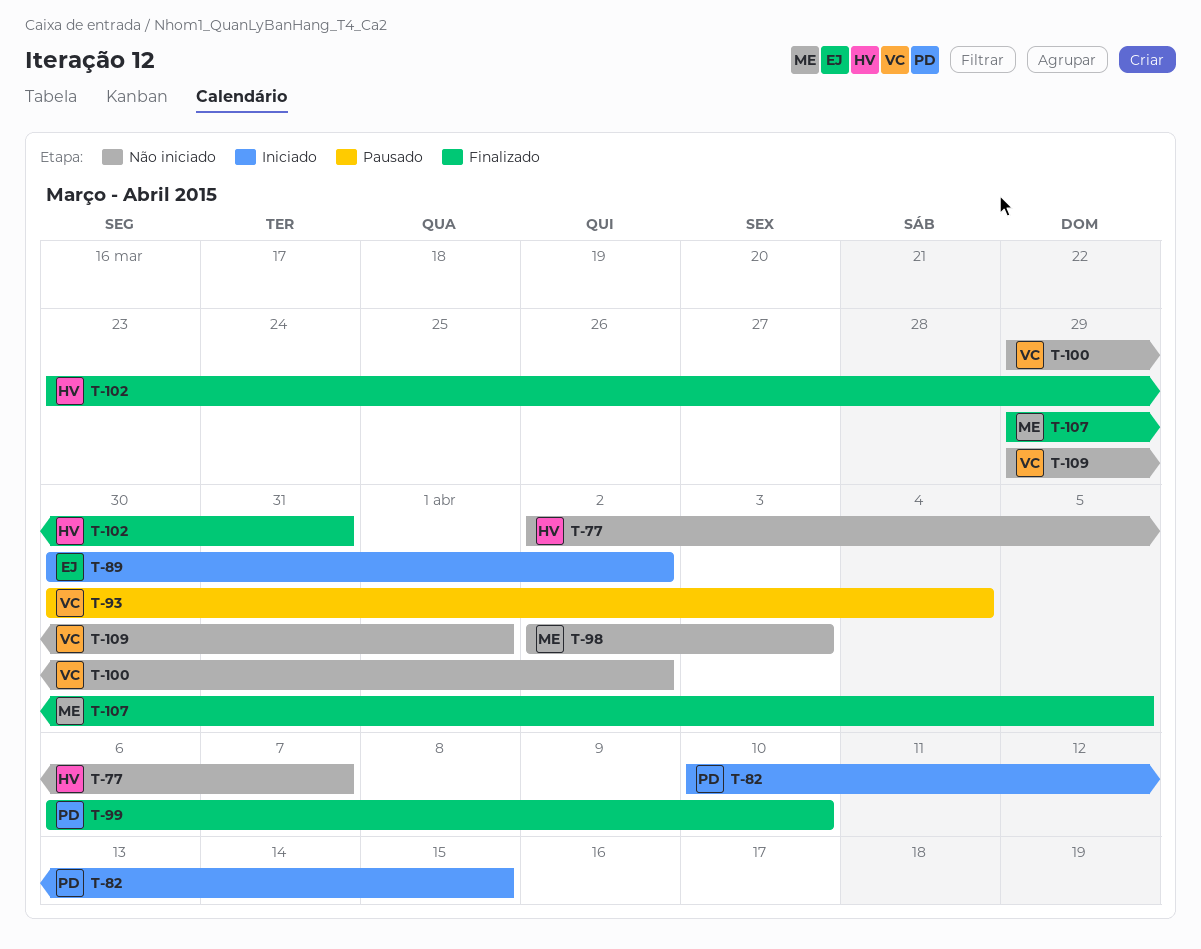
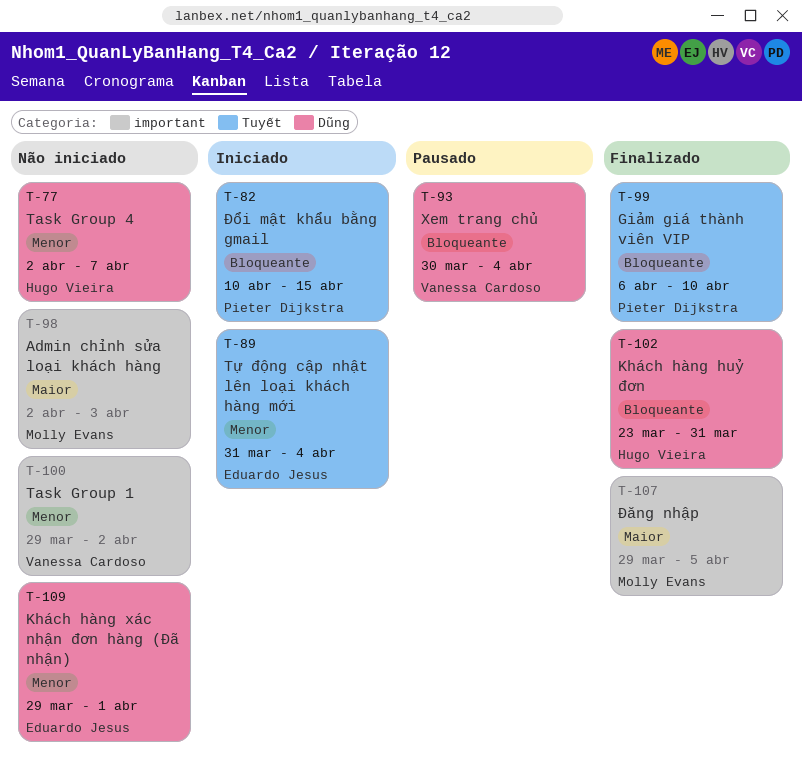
T-89, start: Mar 30 -> Mar 31
T-89, due: Apr 2 -> Apr 4
T-109, owner: Vanessa Cardoso -> Eduardo Jesus

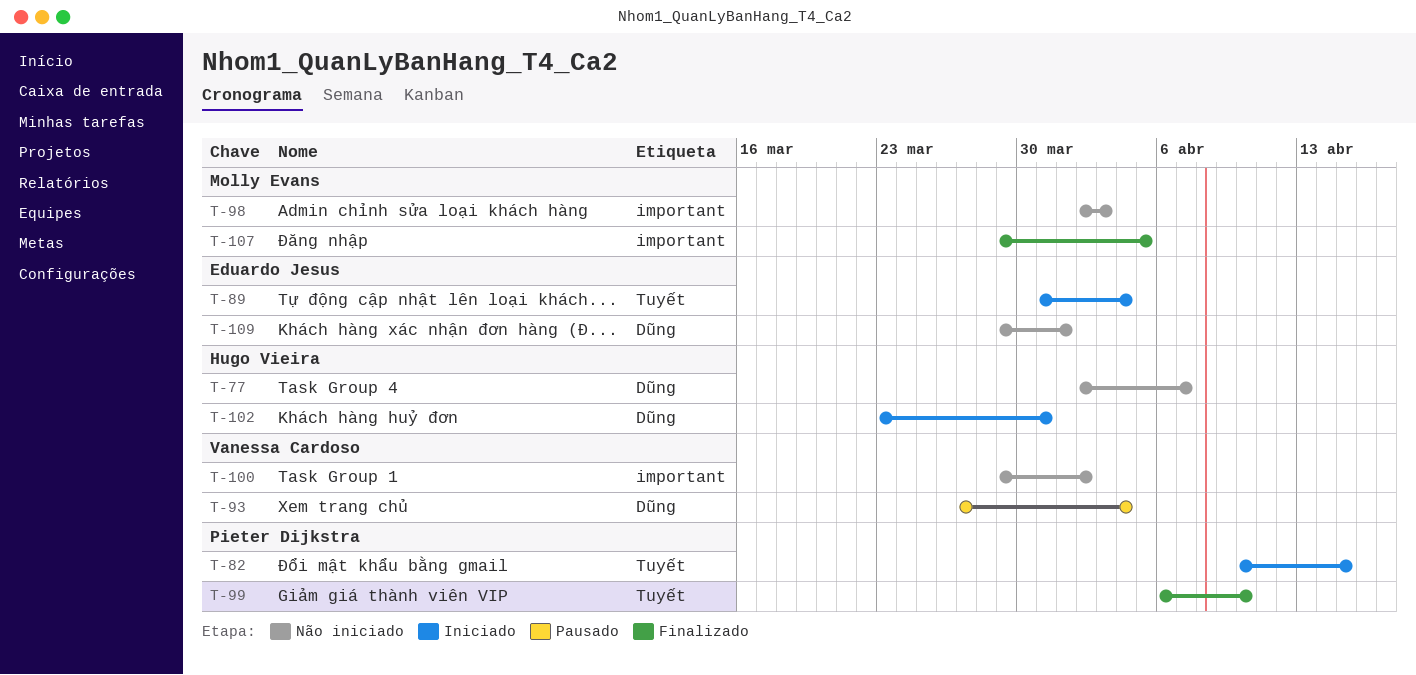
T-93, start: Mar 30 -> Mar 27
T-102, status: Finalizado -> Iniciado

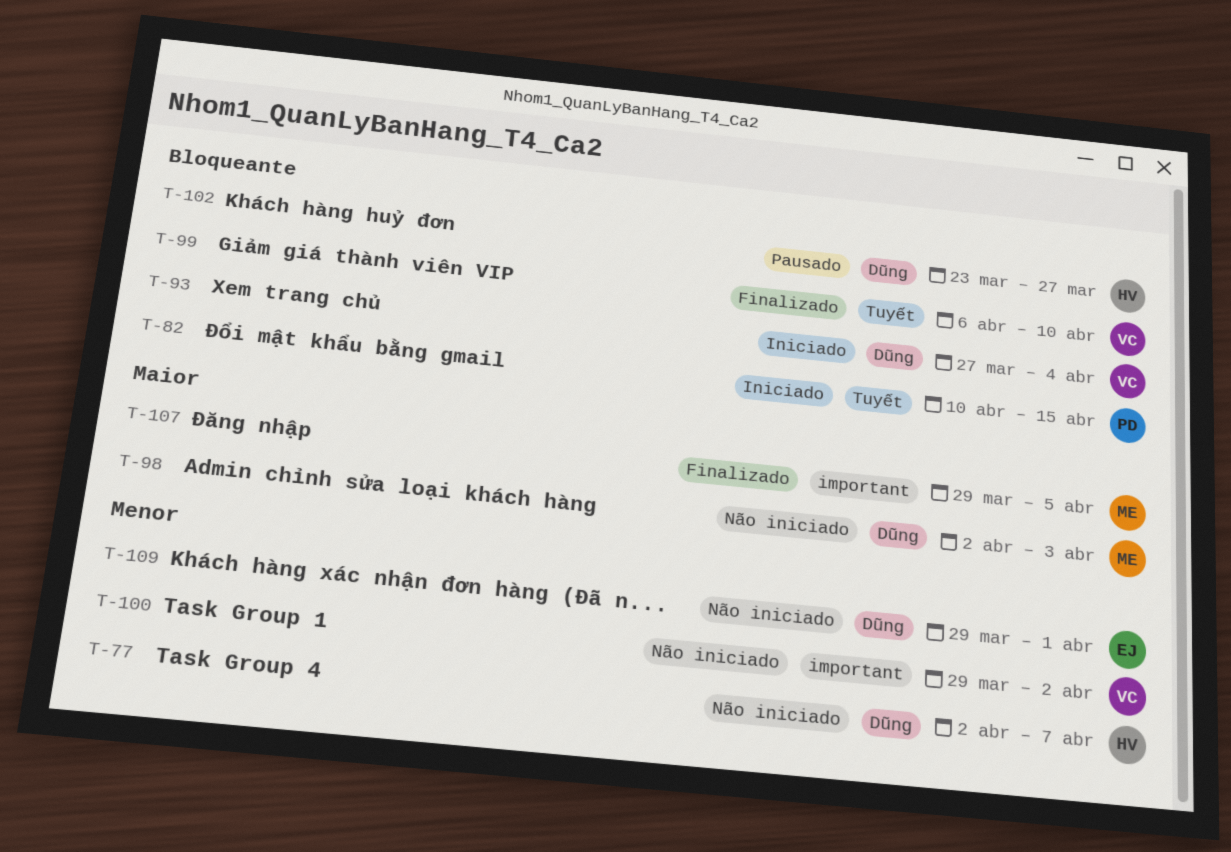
T-89: present -> none
T-93, status: Pausado -> Iniciado
T-98, label: important -> Dũng
T-99, owner: Pieter Dijkstra -> Vanessa Cardoso
T-102, status: Iniciado -> Pausado
T-102, due: Mar 31 -> Mar 27

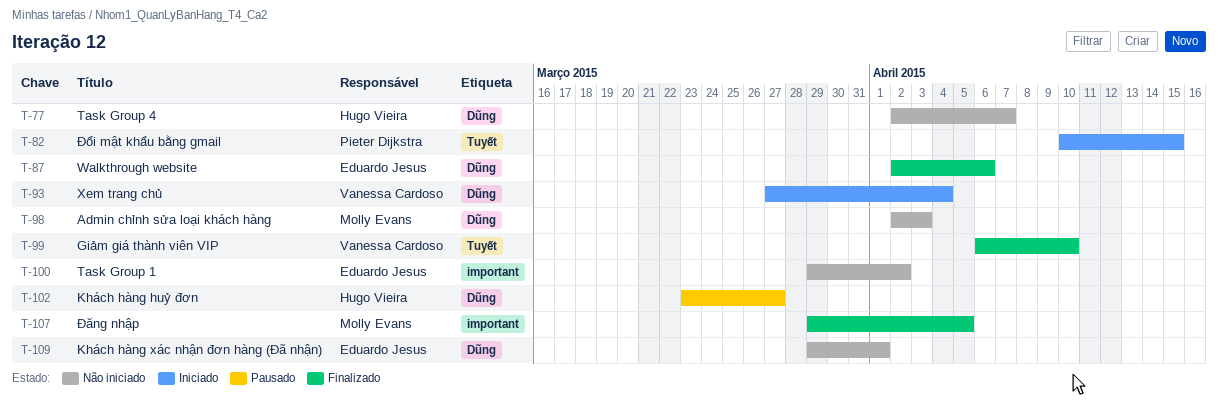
T-87: none -> present
T-100, owner: Vanessa Cardoso -> Eduardo Jesus

